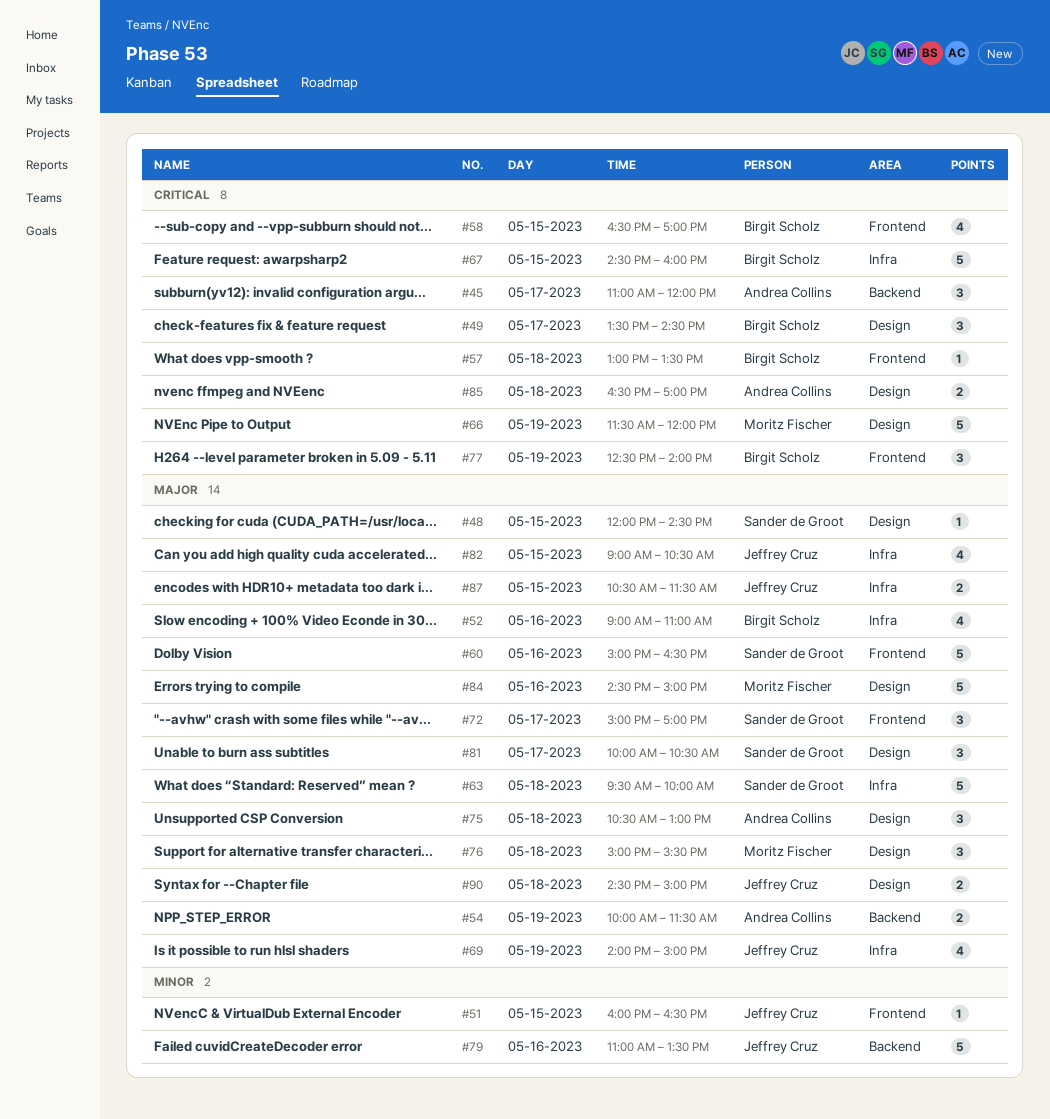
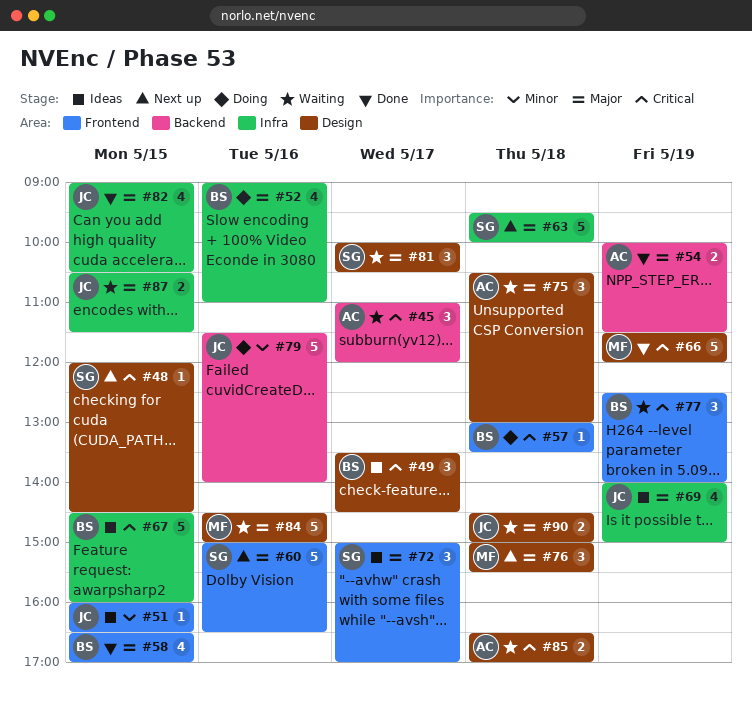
#48, priority: Major -> Critical
#58, priority: Critical -> Major
#79, begins: 11:00 -> 11:30
#79, ends: 13:30 -> 14:00

